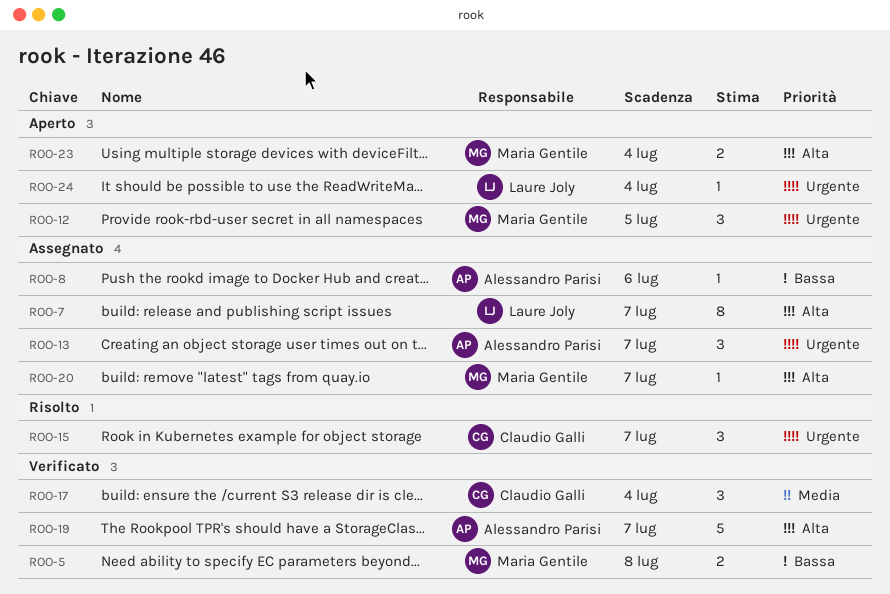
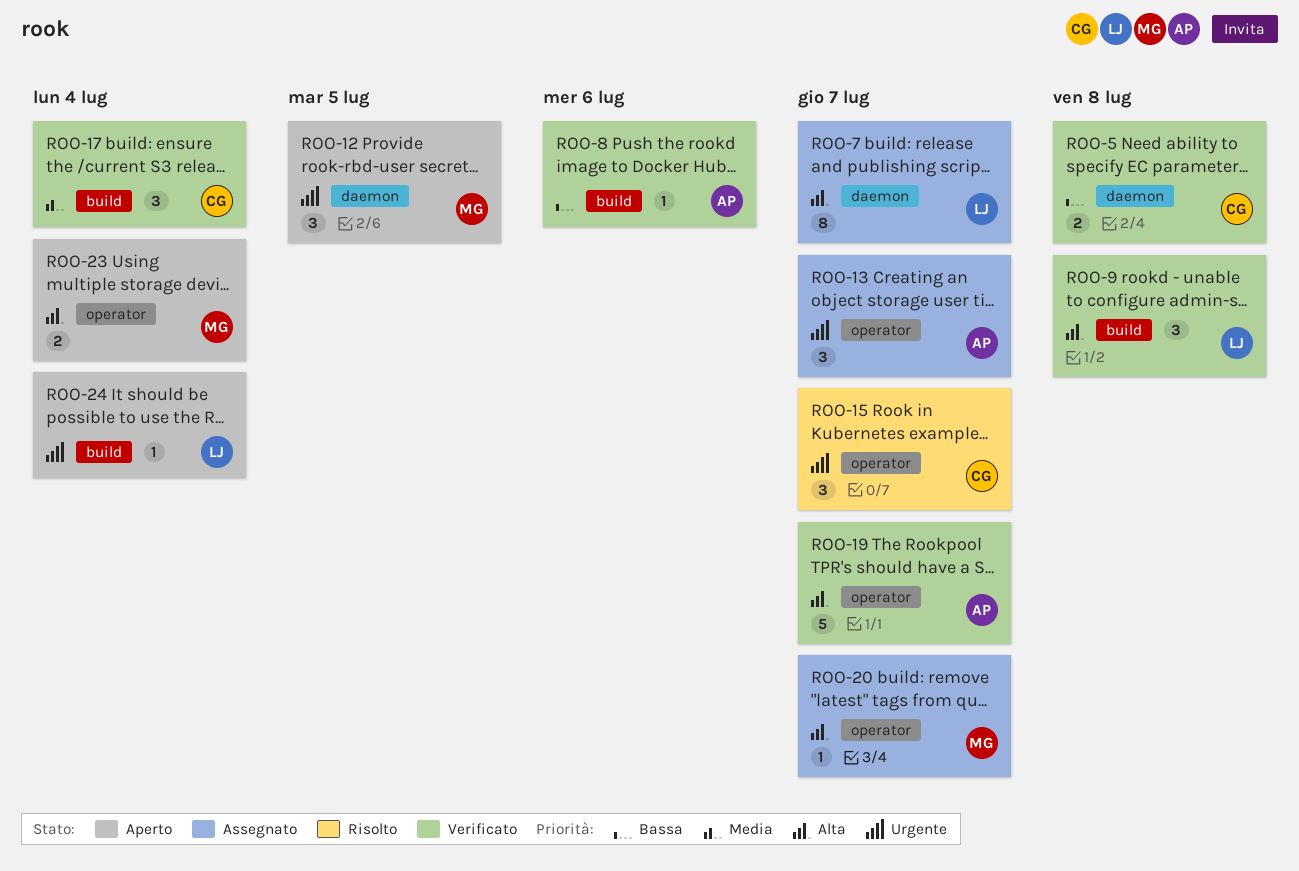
ROO-5, owner: Maria Gentile -> Claudio Galli
ROO-8, status: Assegnato -> Verificato
ROO-9: none -> present

